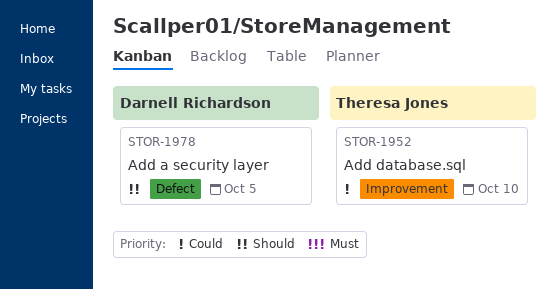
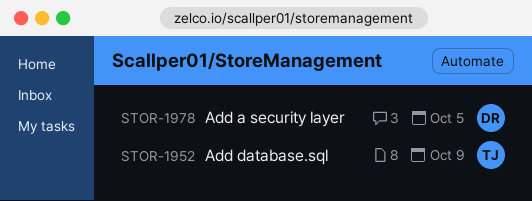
STOR-1952, due: Oct 10 -> Oct 9

